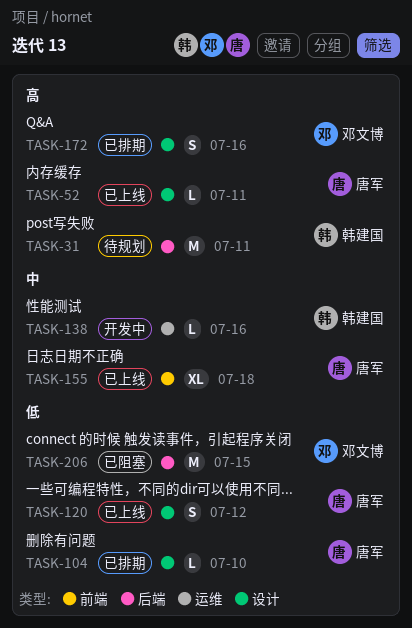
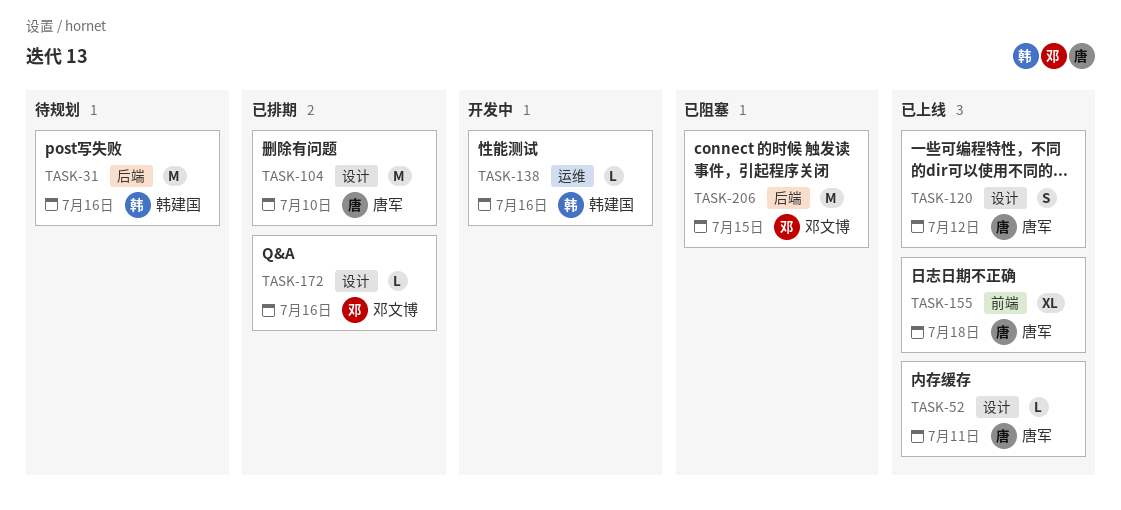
TASK-31, due: Jul 11 -> Jul 16
TASK-104, estimate: L -> M
TASK-172, estimate: S -> L

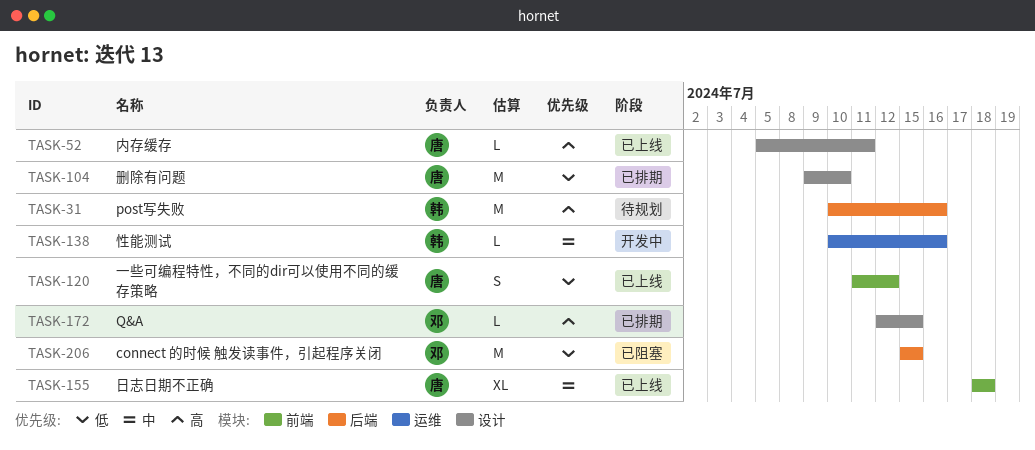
TASK-120, label: 设计 -> 前端
TASK-172, due: Jul 16 -> Jul 15

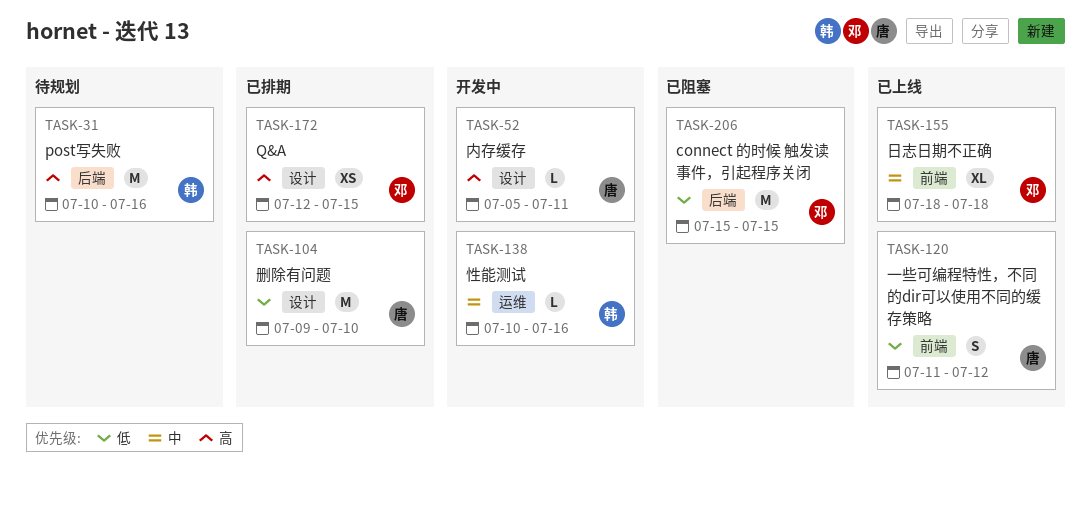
TASK-52, status: 已上线 -> 开发中
TASK-155, owner: 唐 -> 邓
TASK-172, estimate: L -> XS

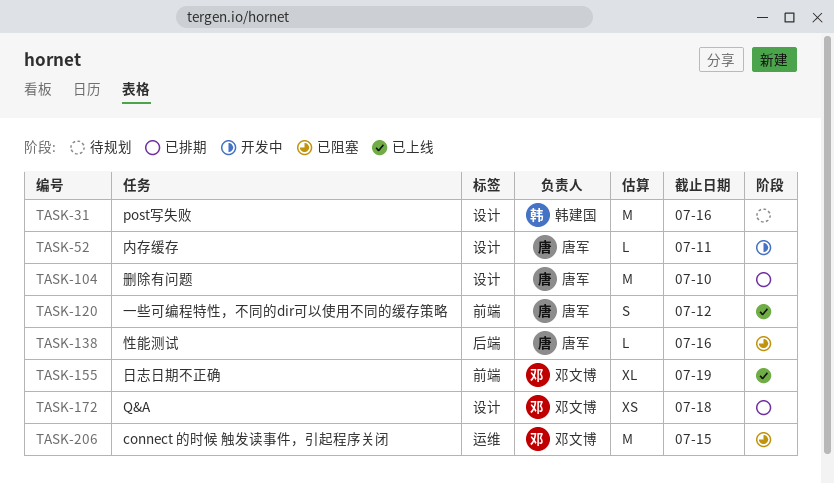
TASK-31, label: 后端 -> 设计
TASK-138, status: 开发中 -> 已阻塞
TASK-138, owner: 韩建国 -> 唐军
TASK-138, label: 运维 -> 后端
TASK-155, due: Jul 18 -> Jul 19
TASK-172, due: Jul 15 -> Jul 18
TASK-206, label: 后端 -> 运维

